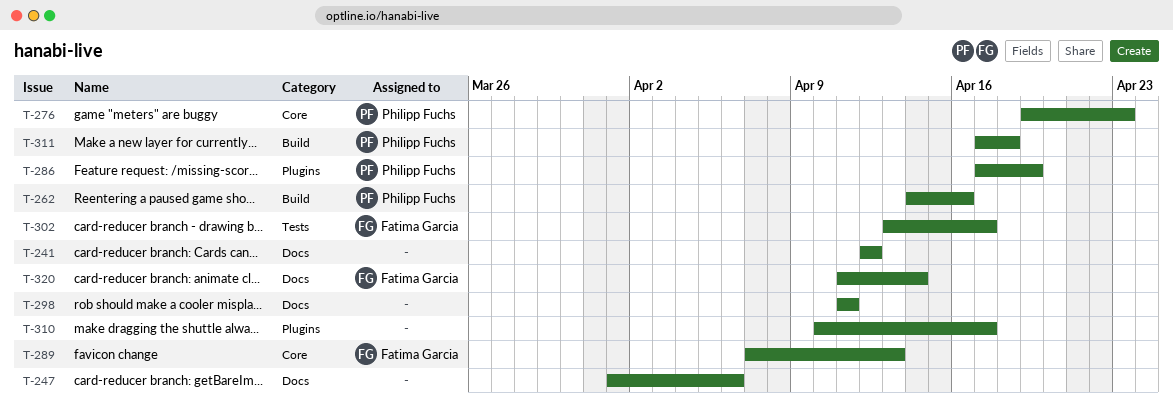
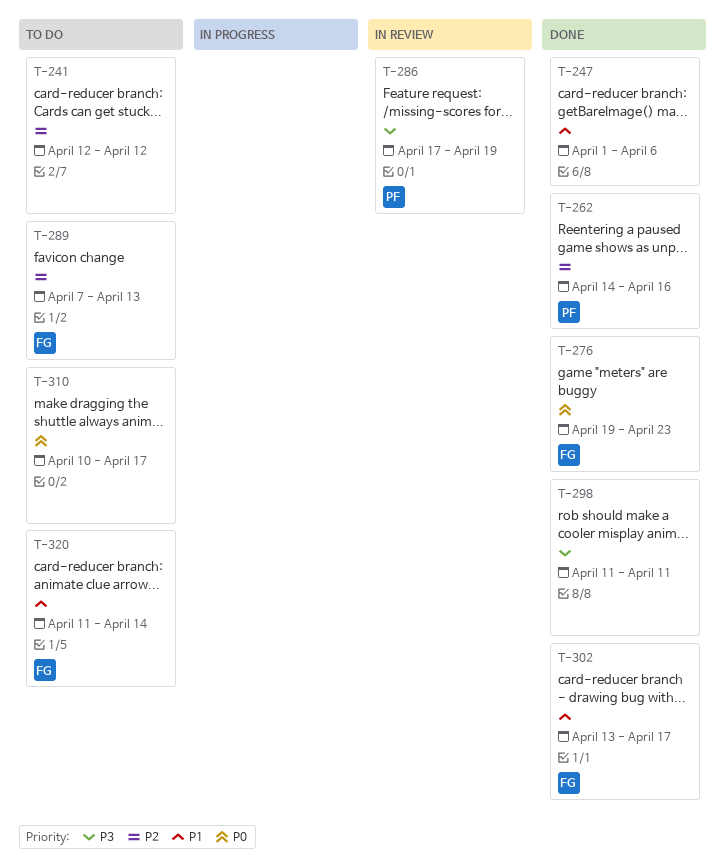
T-276, owner: Philipp Fuchs -> Fatima Garcia
T-311: present -> none

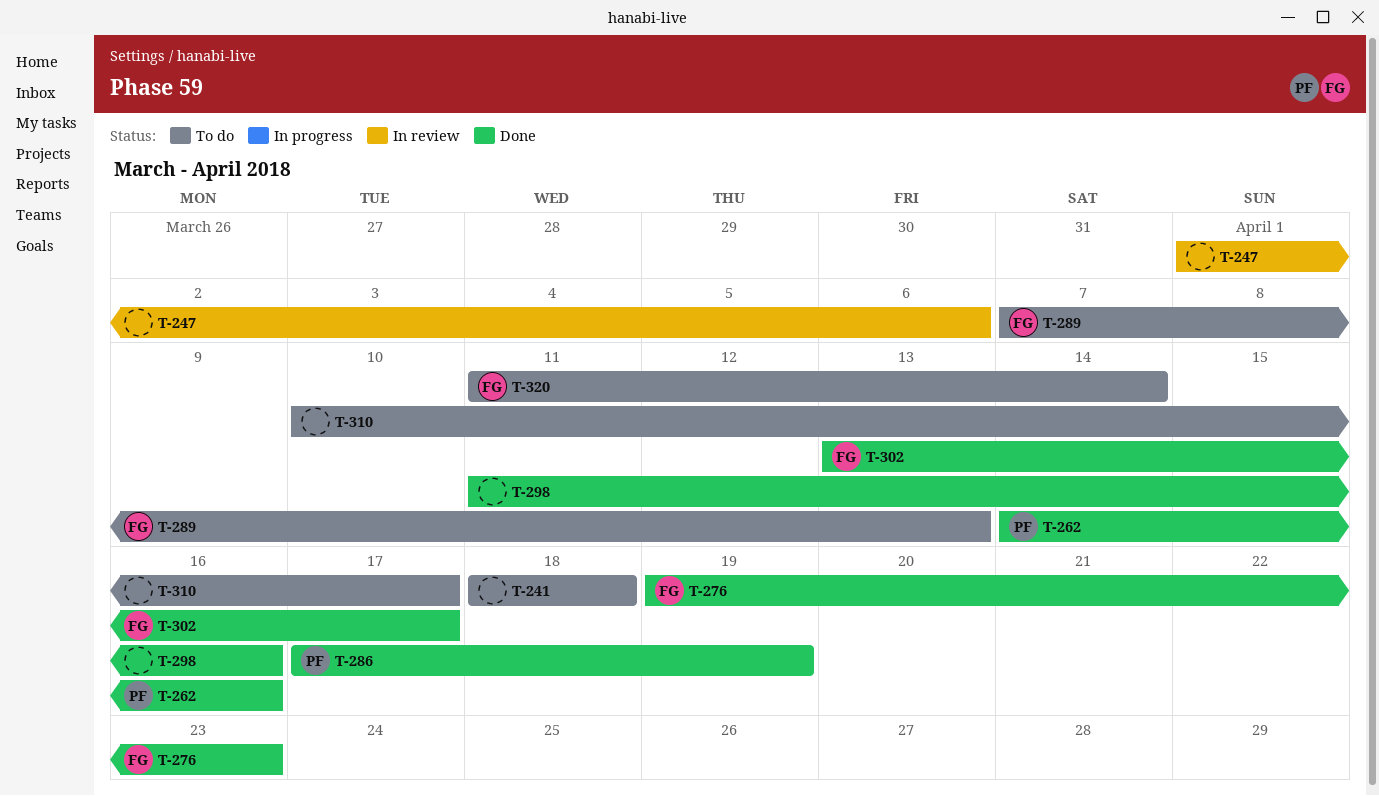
T-241, start: Apr 12 -> Apr 18
T-241, due: Apr 12 -> Apr 18
T-247, status: Done -> In review
T-286, status: In review -> Done
T-298, due: Apr 11 -> Apr 16

